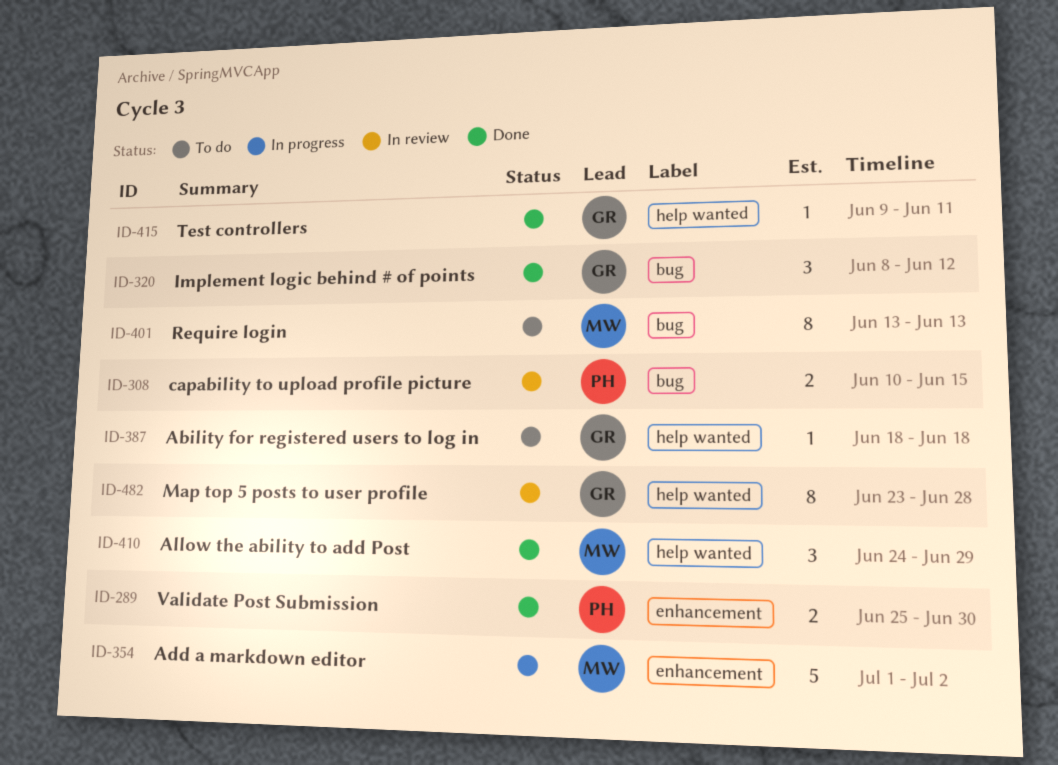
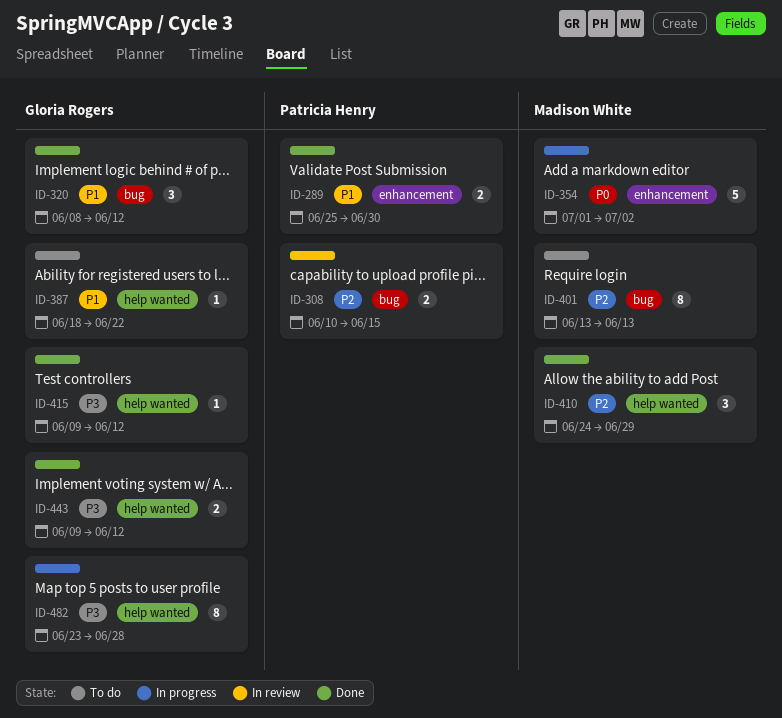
ID-387, due: Jun 18 -> Jun 22
ID-415, due: Jun 11 -> Jun 12
ID-443: none -> present
ID-482, status: In review -> In progress

